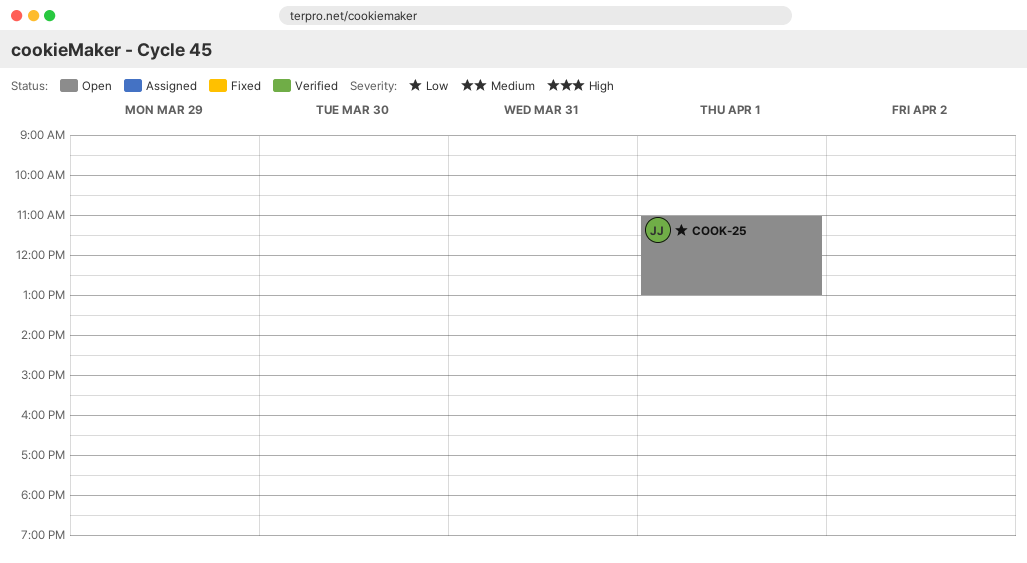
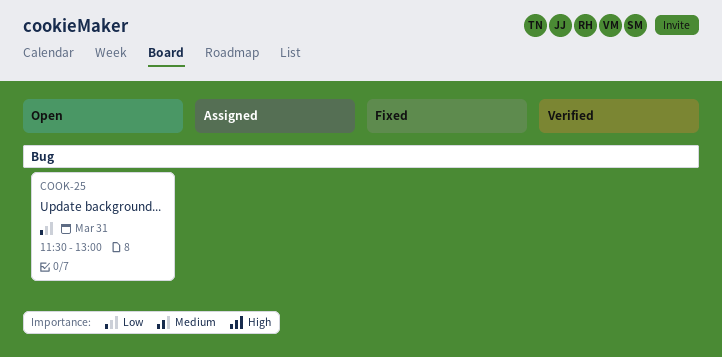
COOK-25, day: Apr 1 -> Mar 31
COOK-25, begins: 11:00 -> 11:30

